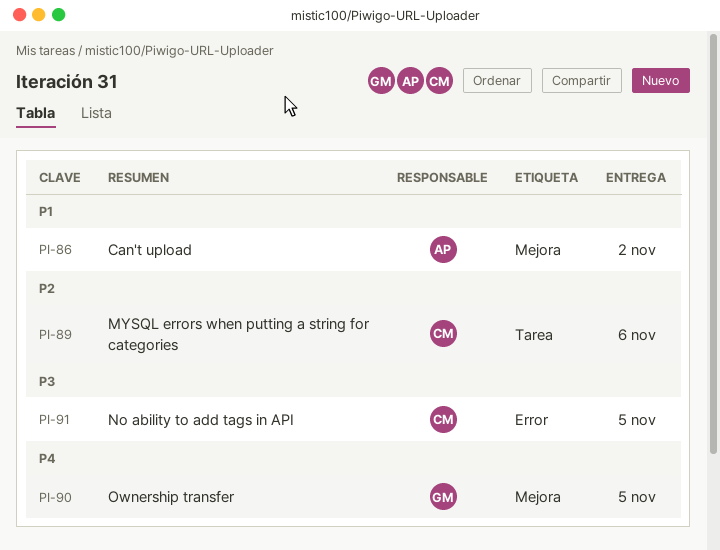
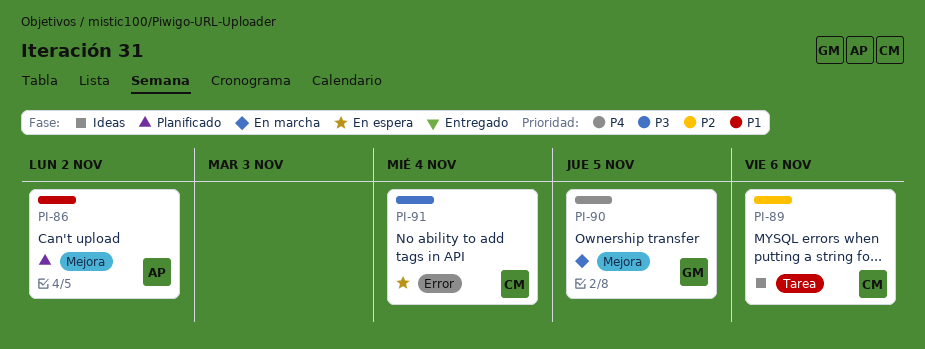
PI-91, due: Nov 5 -> Nov 4

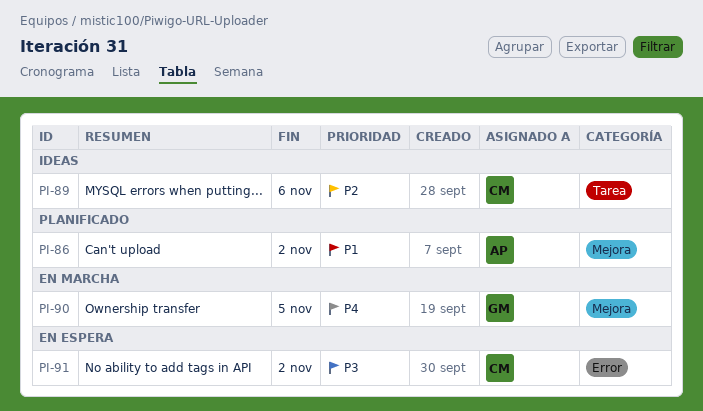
PI-91, due: Nov 4 -> Nov 2

